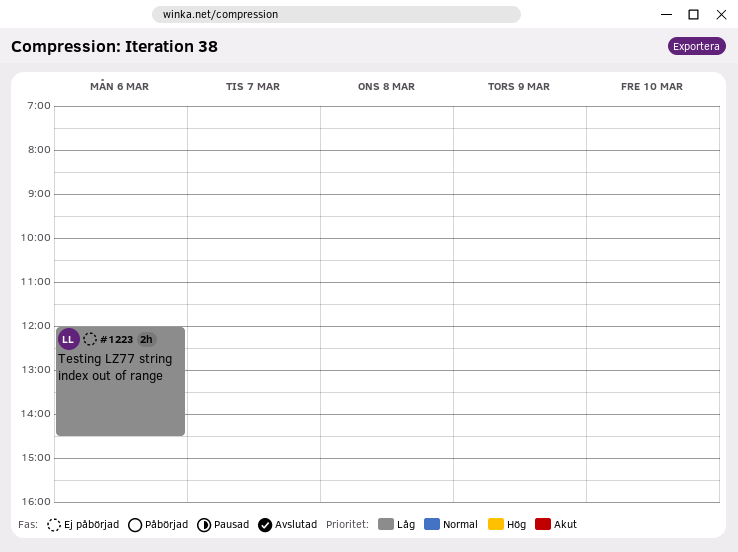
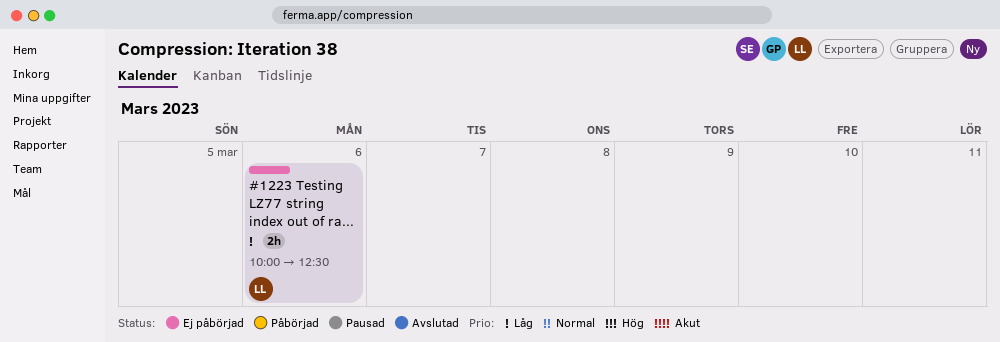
#1223, begins: 12:00 -> 10:00
#1223, ends: 14:30 -> 12:30

